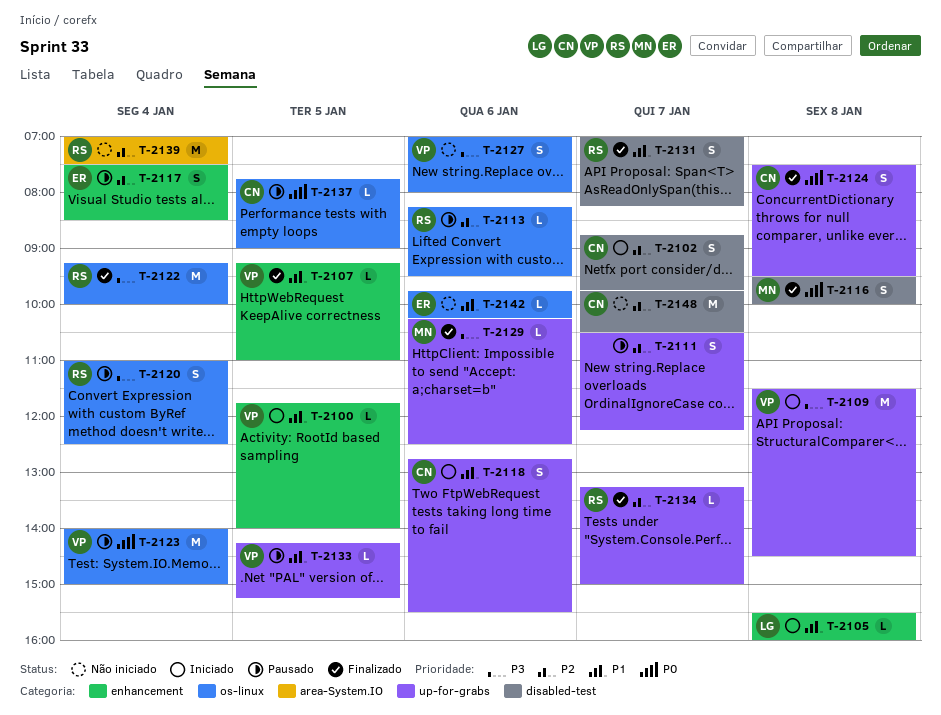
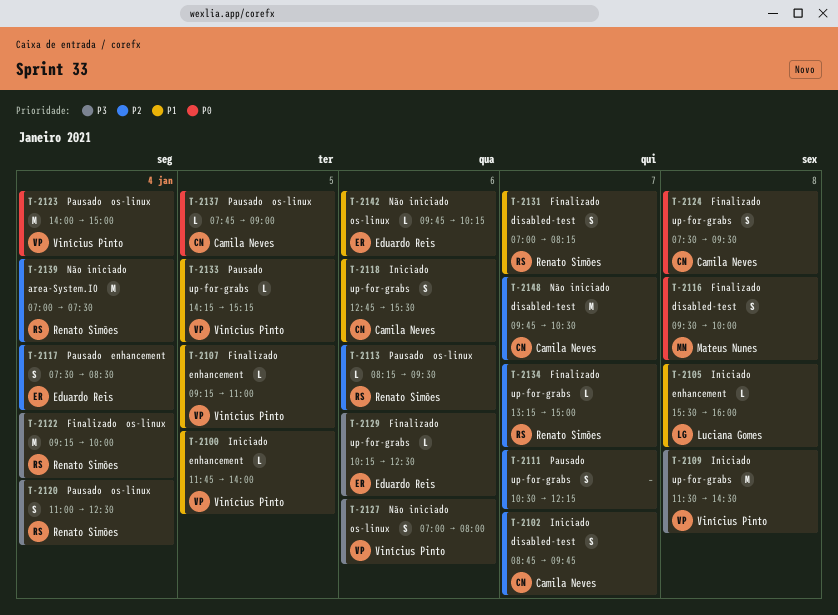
T-2129, owner: Mateus Nunes -> Eduardo Reis

